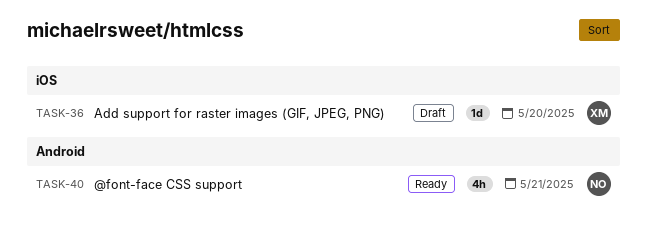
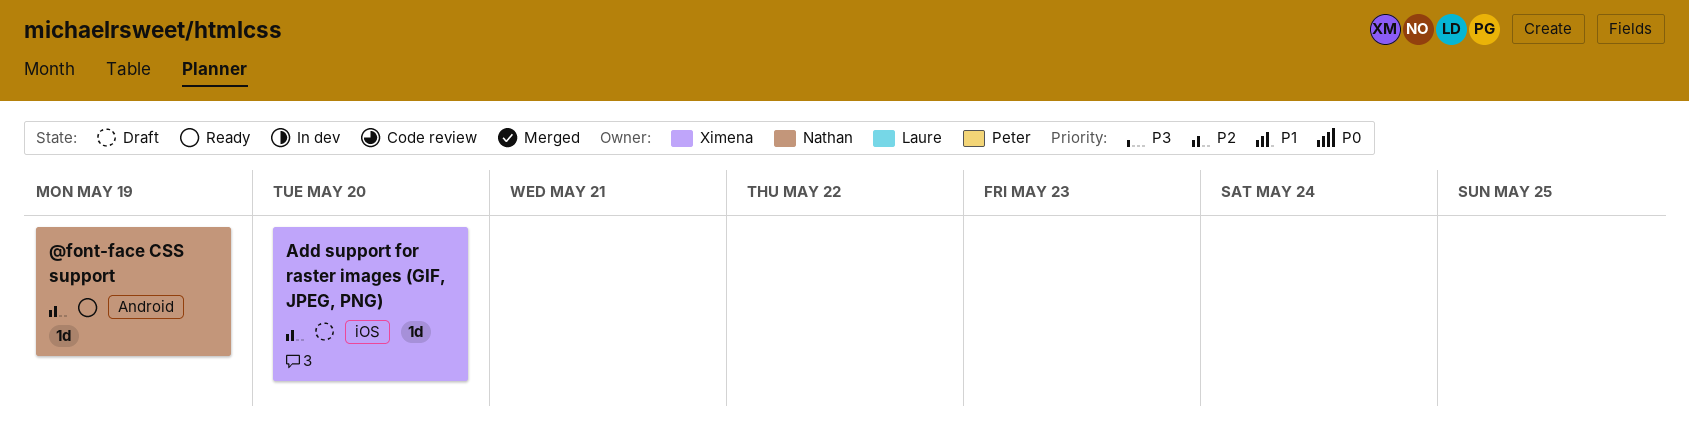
@font-face CSS support, estimate: 4h -> 1d
@font-face CSS support, due: May 21 -> May 19

